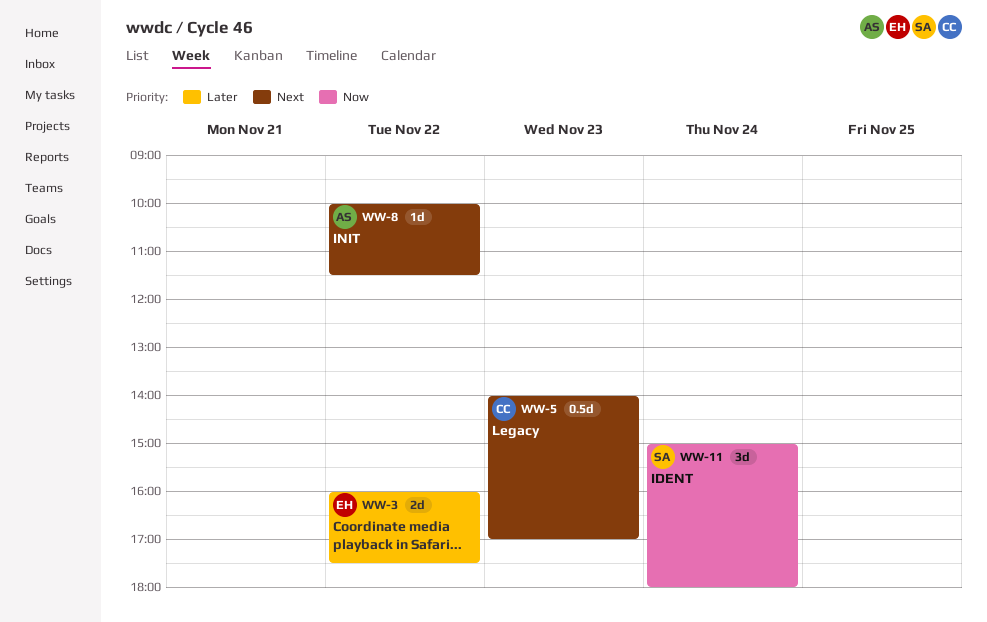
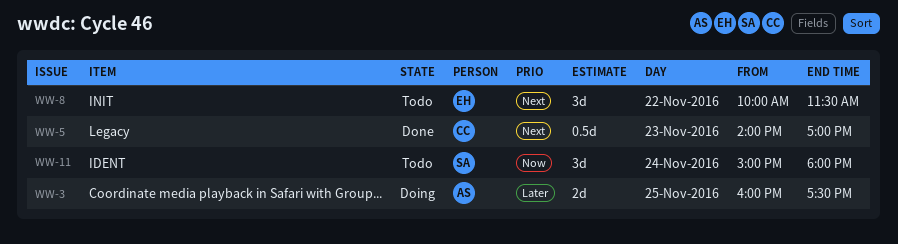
WW-3, owner: EH -> AS
WW-3, day: Nov 22 -> Nov 25
WW-8, owner: AS -> EH
WW-8, estimate: 1d -> 3d

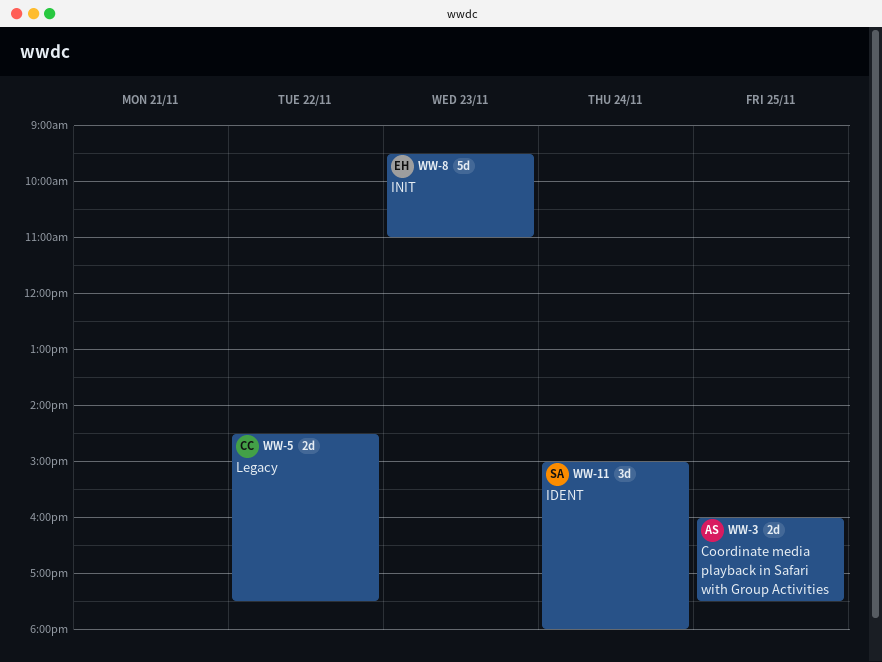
WW-5, estimate: 0.5d -> 2d
WW-5, day: Nov 23 -> Nov 22
WW-5, begins: 14:00 -> 14:30
WW-5, ends: 17:00 -> 17:30
WW-8, estimate: 3d -> 5d
WW-8, day: Nov 22 -> Nov 23
WW-8, begins: 10:00 -> 09:30
WW-8, ends: 11:30 -> 11:00

